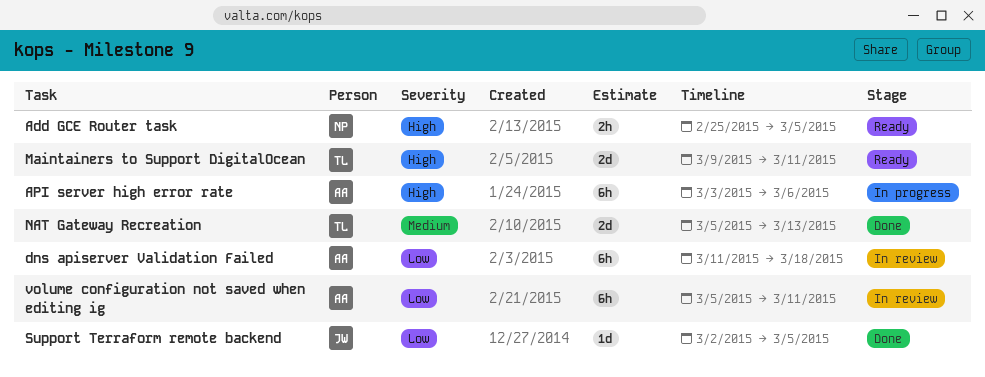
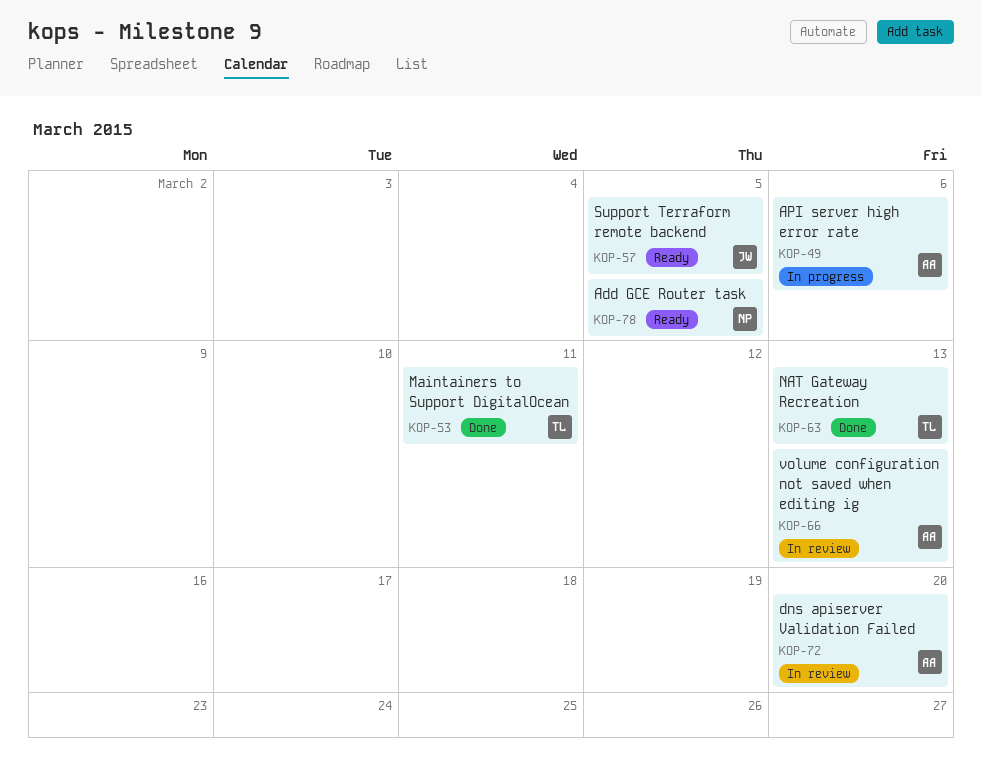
dns apiserver Validation Failed, due: Mar 18 -> Mar 20
Maintainers to Support DigitalOcean, status: Ready -> Done
Support Terraform remote backend, status: Done -> Ready
volume configuration not saved when editing ig, due: Mar 11 -> Mar 13

